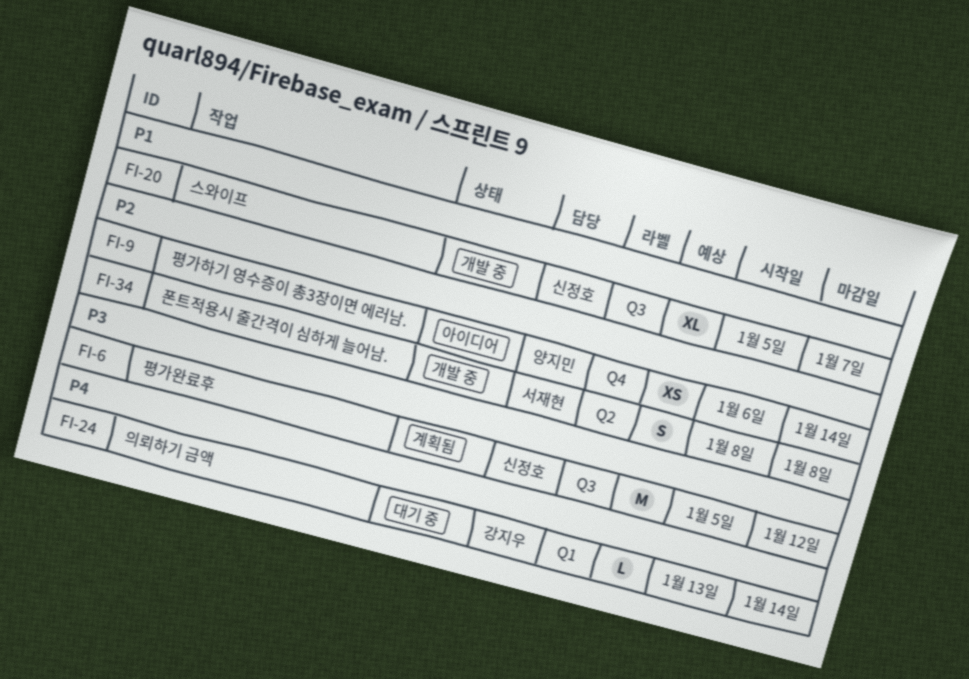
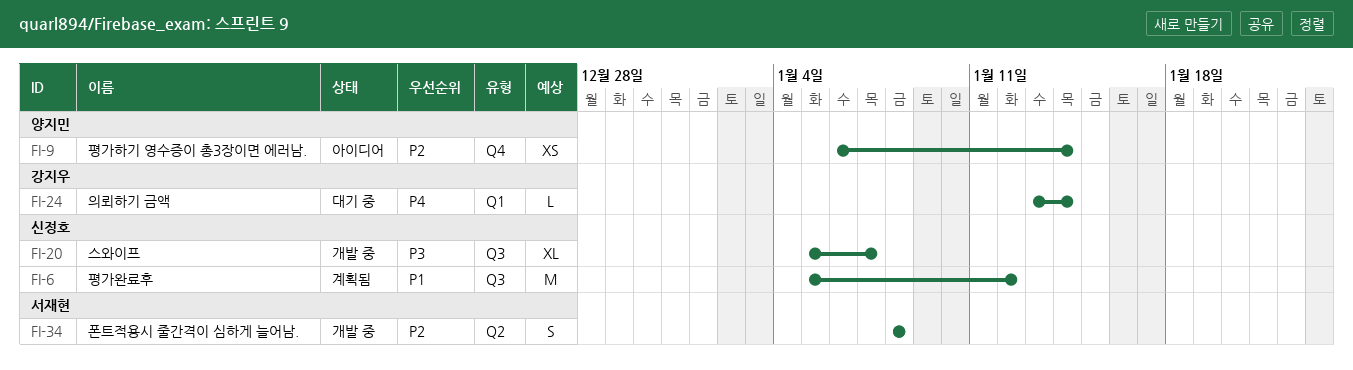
FI-6, priority: P3 -> P1
FI-20, priority: P1 -> P3

